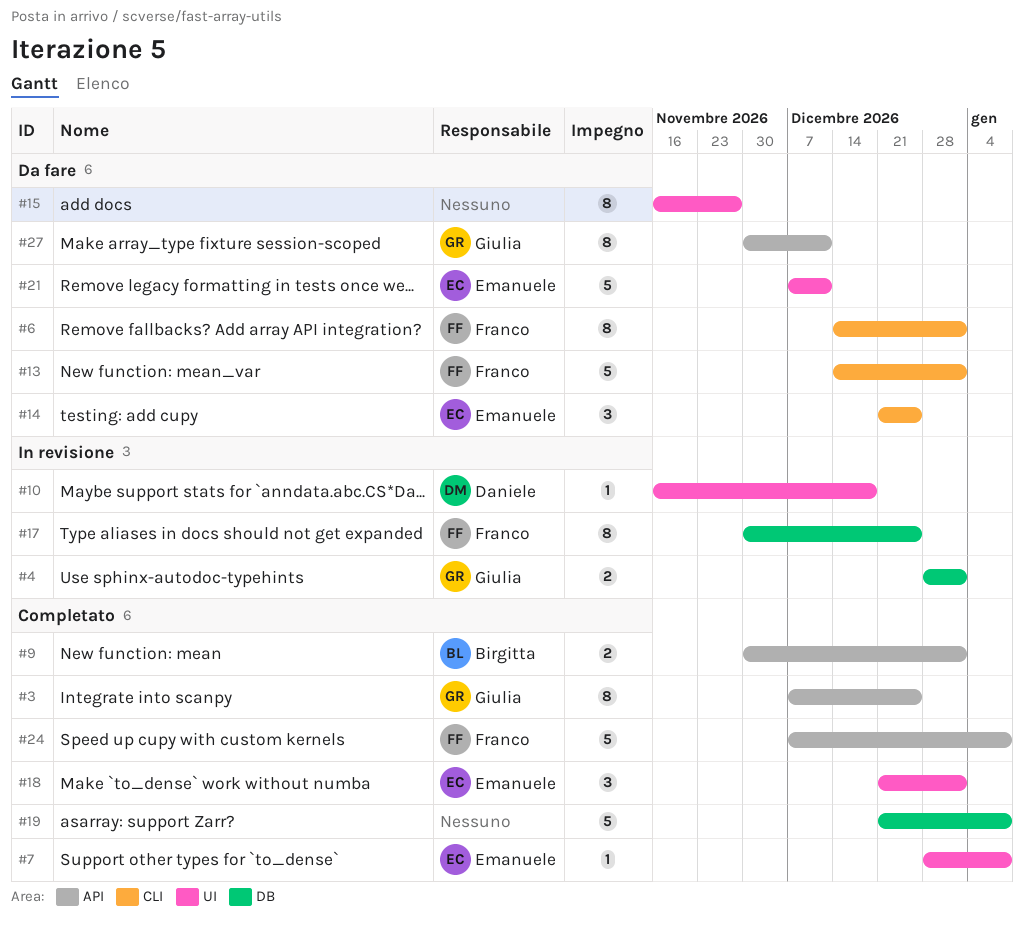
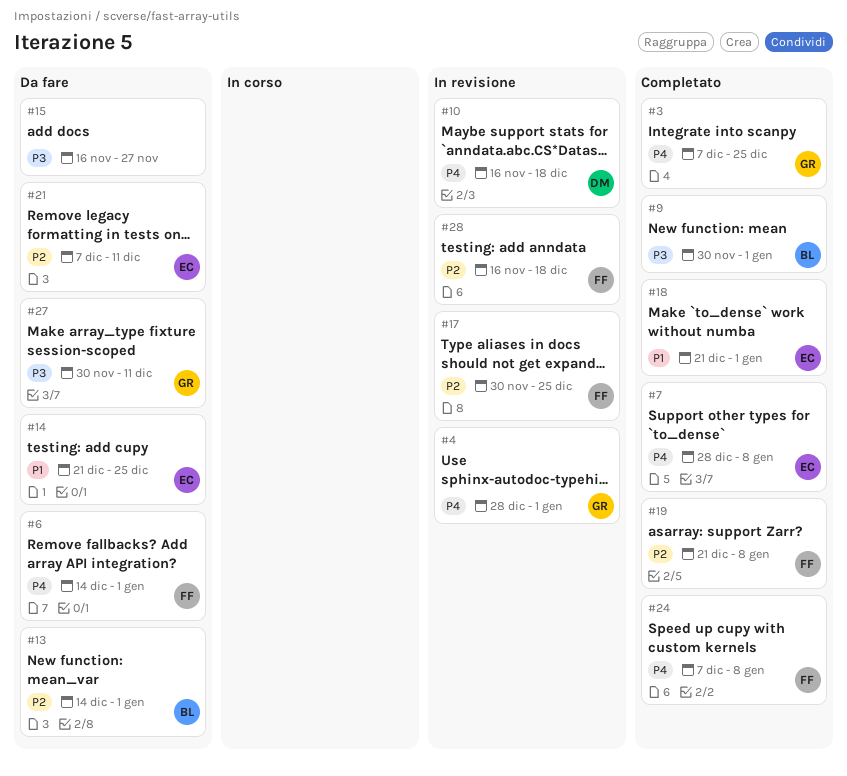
#13, owner: Franco -> Birgitta
#19, owner: none -> Franco
#28: none -> present

